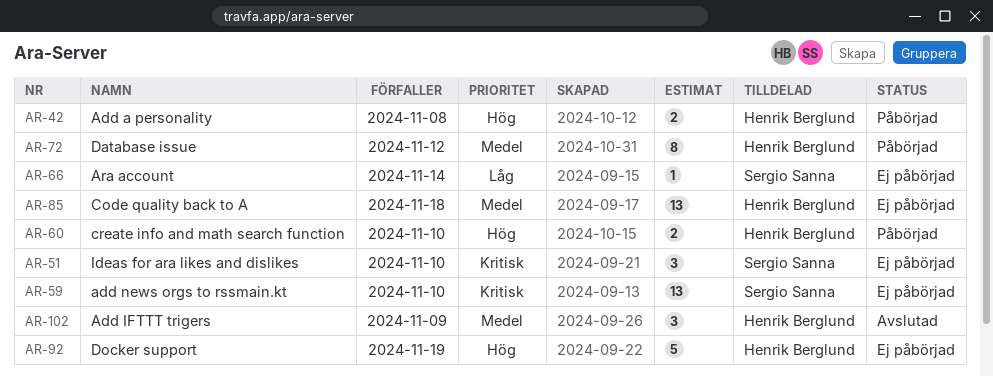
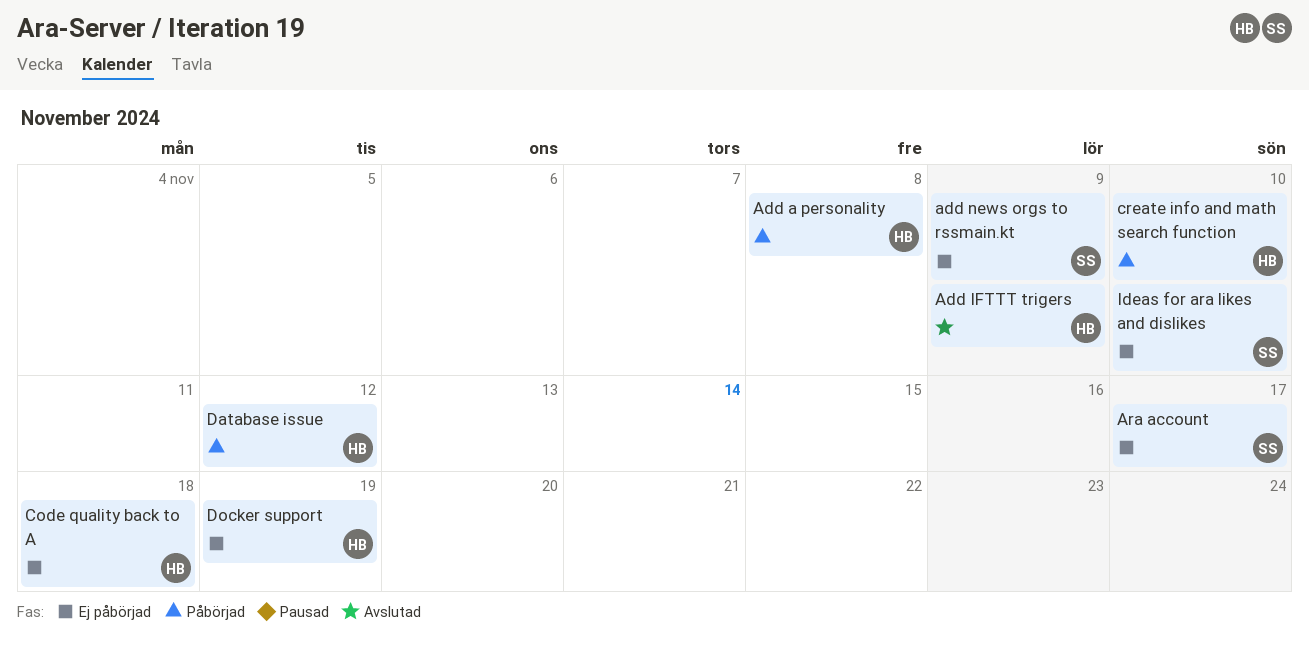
add news orgs to rssmain.kt, due: Nov 10 -> Nov 9
Ara account, due: Nov 14 -> Nov 17

